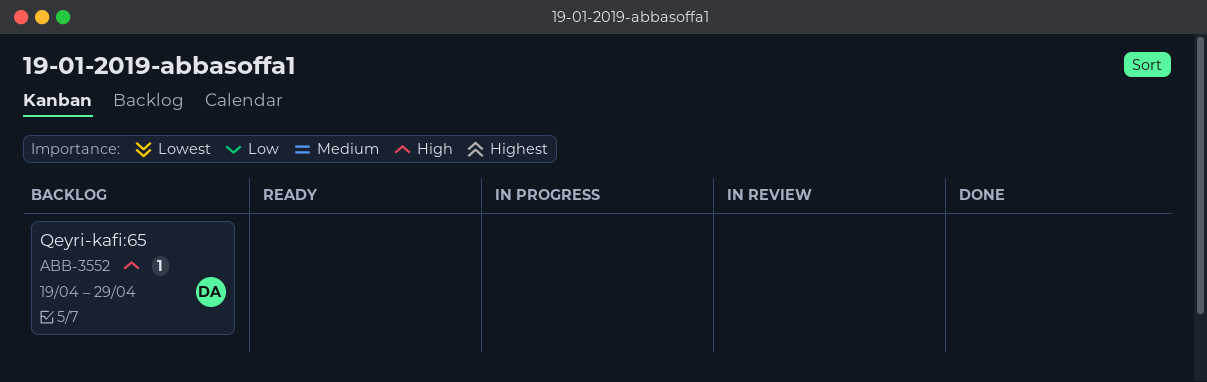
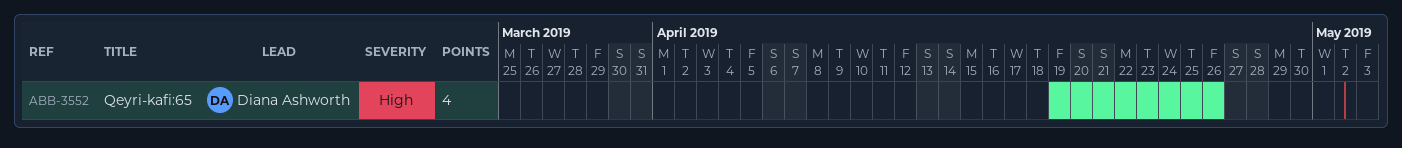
ABB-3552, estimate: 1 -> 4
ABB-3552, due: Apr 29 -> Apr 26

